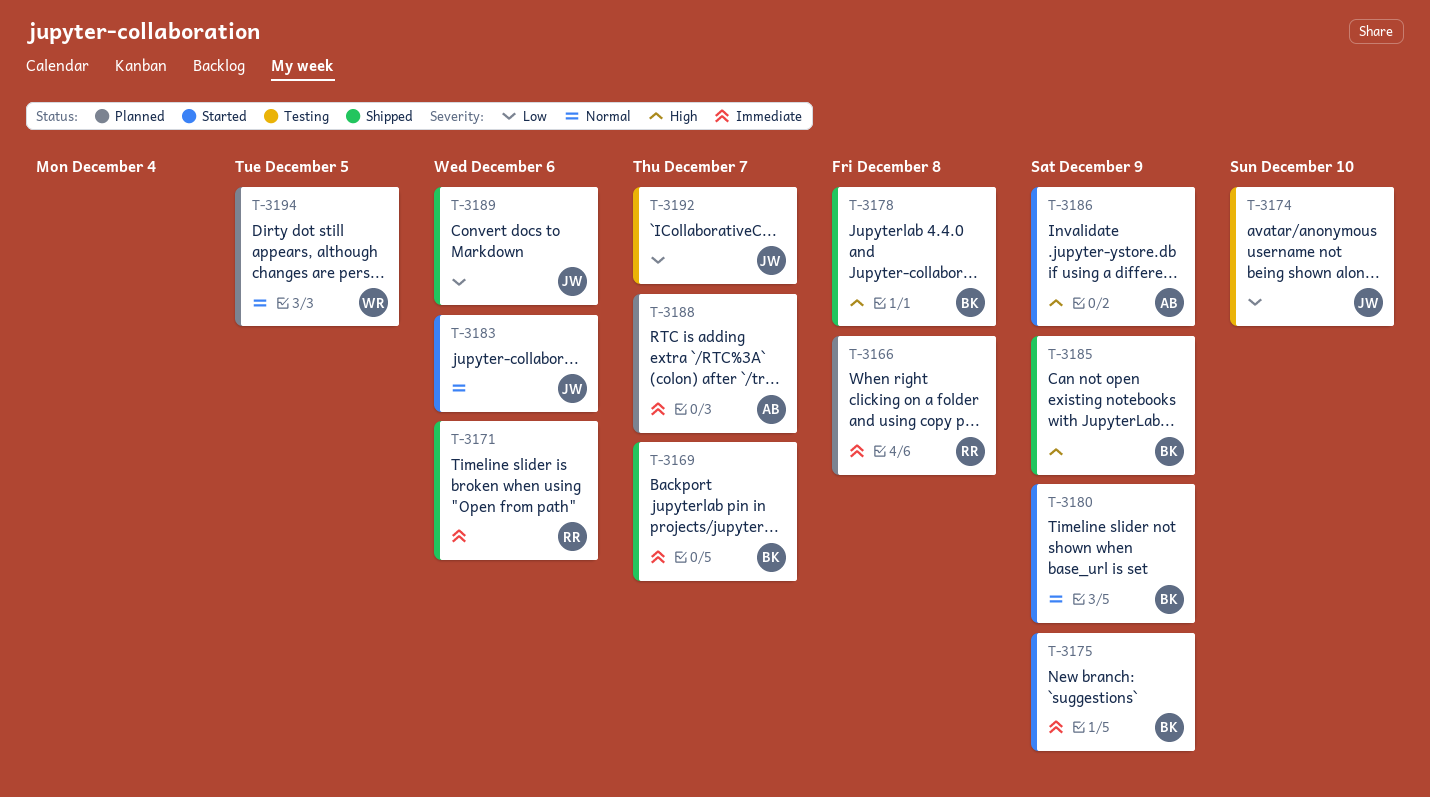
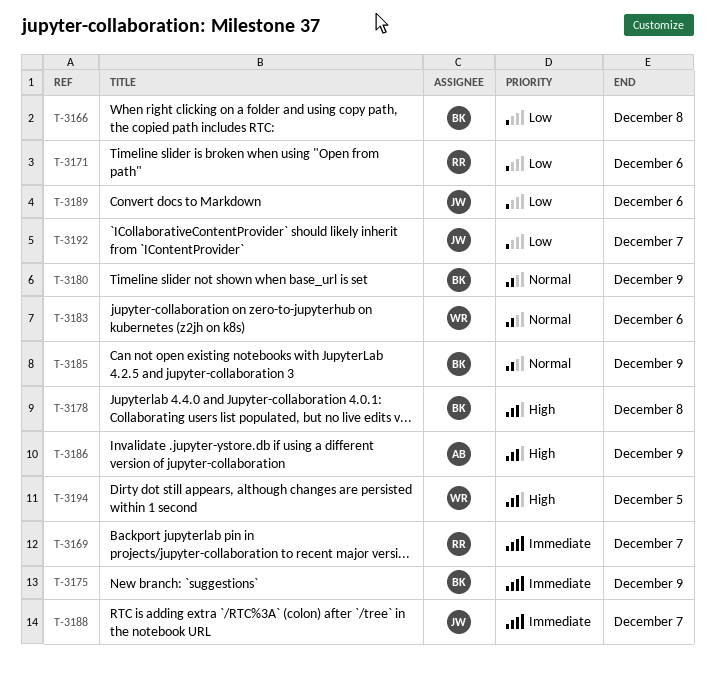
T-3166, owner: RR -> BK
T-3166, priority: Immediate -> Low
T-3169, owner: BK -> RR
T-3171, priority: Immediate -> Low
T-3174: present -> none
T-3183, owner: JW -> WR
T-3185, priority: High -> Normal
T-3188, owner: AB -> JW
T-3194, priority: Normal -> High

